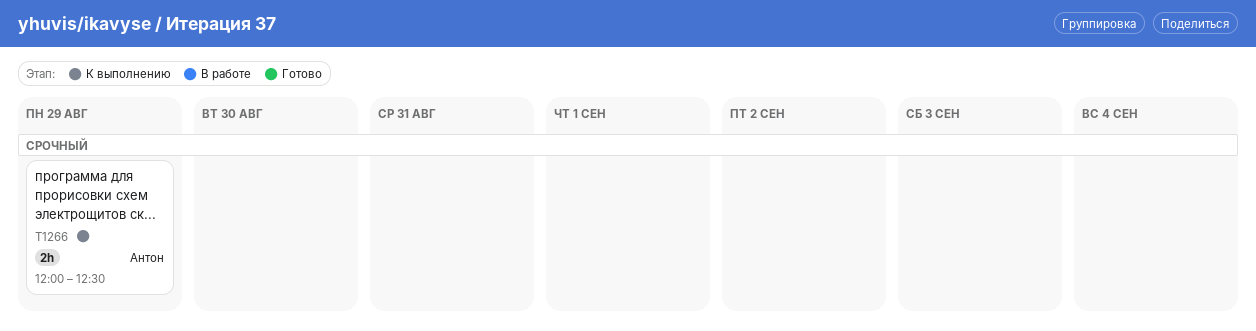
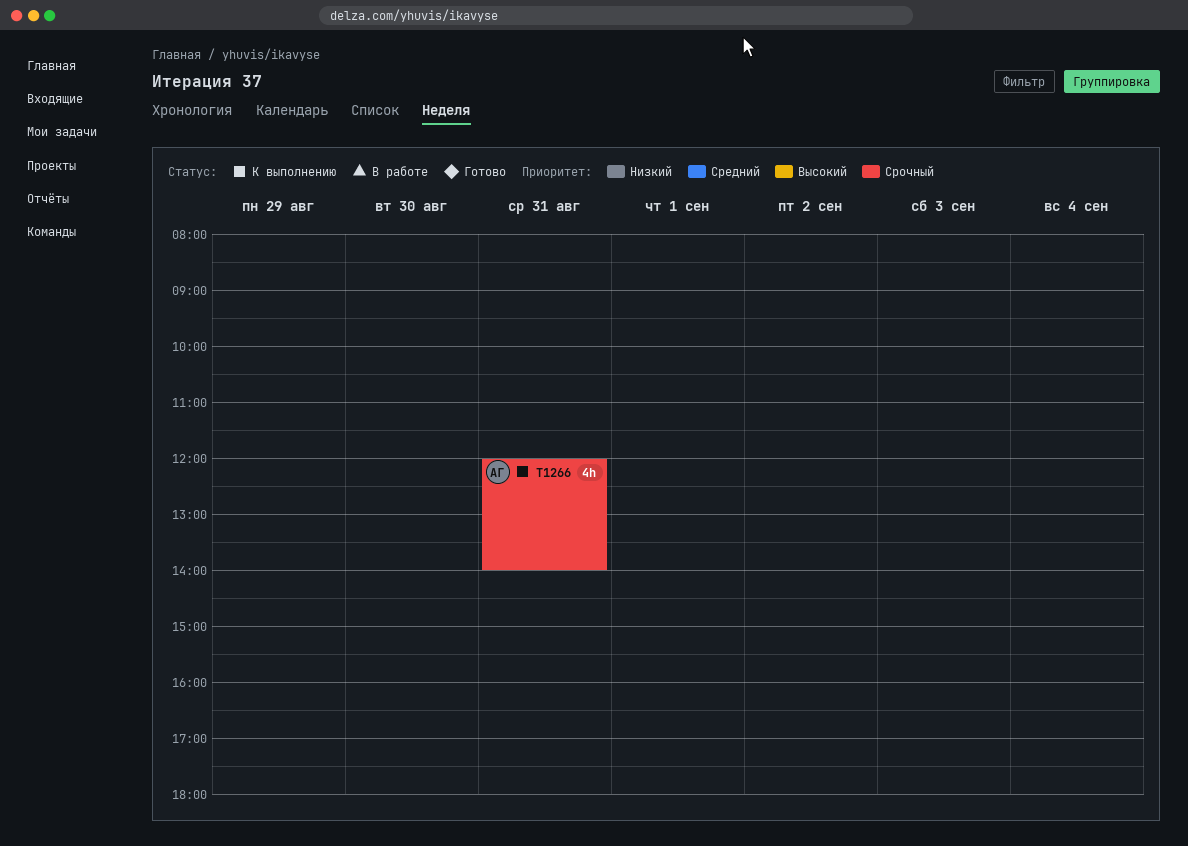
T1266, estimate: 2h -> 4h
T1266, day: Aug 29 -> Aug 31
T1266, ends: 12:30 -> 14:00

